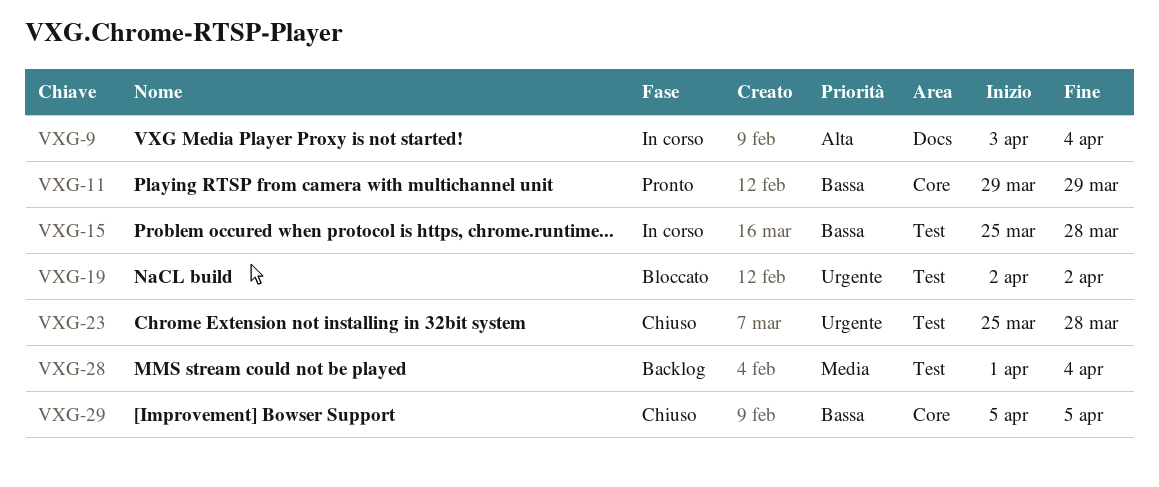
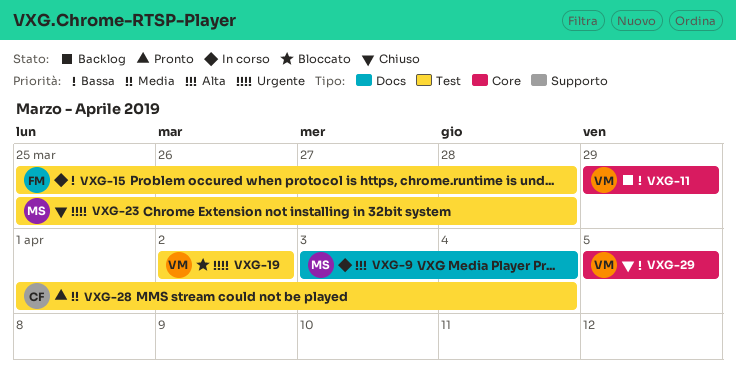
VXG-11, status: Pronto -> Backlog
VXG-28, status: Backlog -> Pronto

